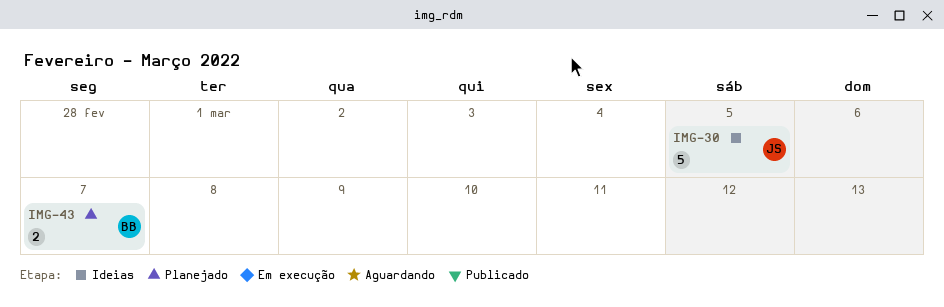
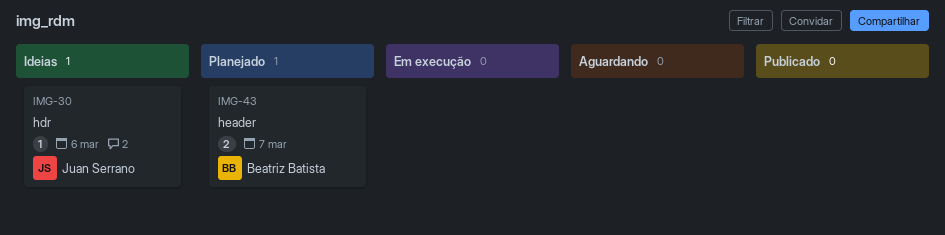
IMG-30, estimate: 5 -> 1
IMG-30, due: Mar 5 -> Mar 6

